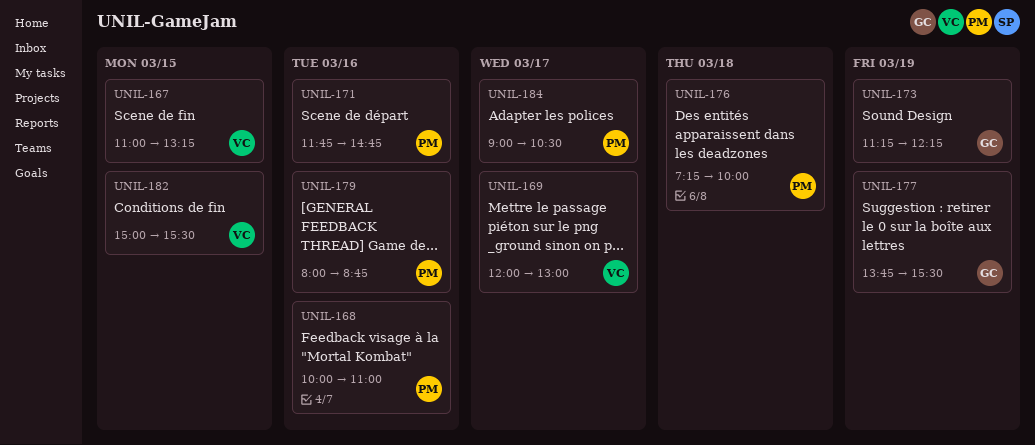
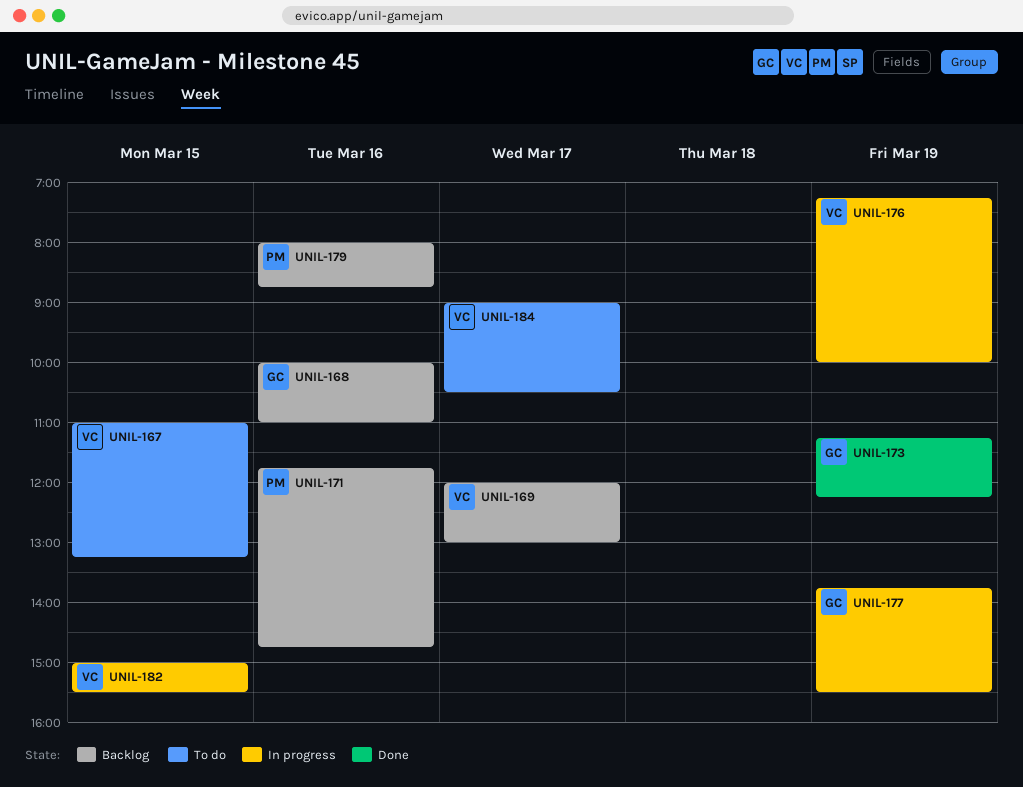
UNIL-168, owner: PM -> GC
UNIL-176, owner: PM -> VC
UNIL-176, day: Mar 18 -> Mar 19
UNIL-184, owner: PM -> VC

